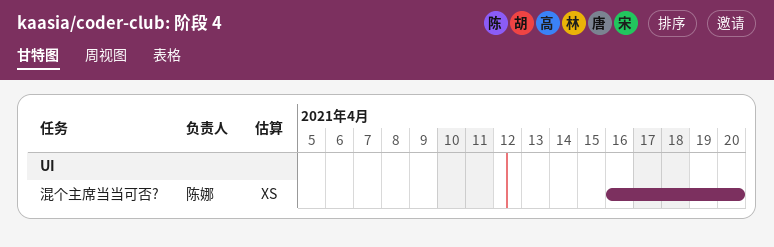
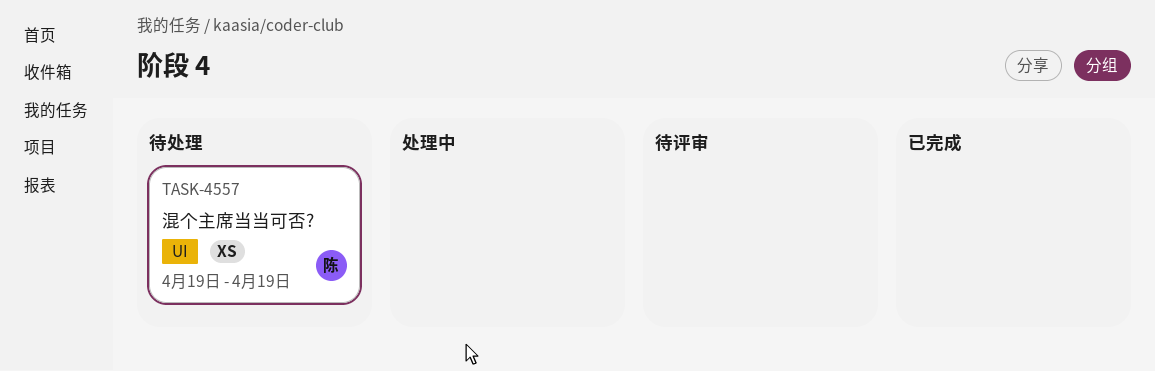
混个主席当当可否?, start: Apr 16 -> Apr 19
混个主席当当可否?, due: Apr 20 -> Apr 19

